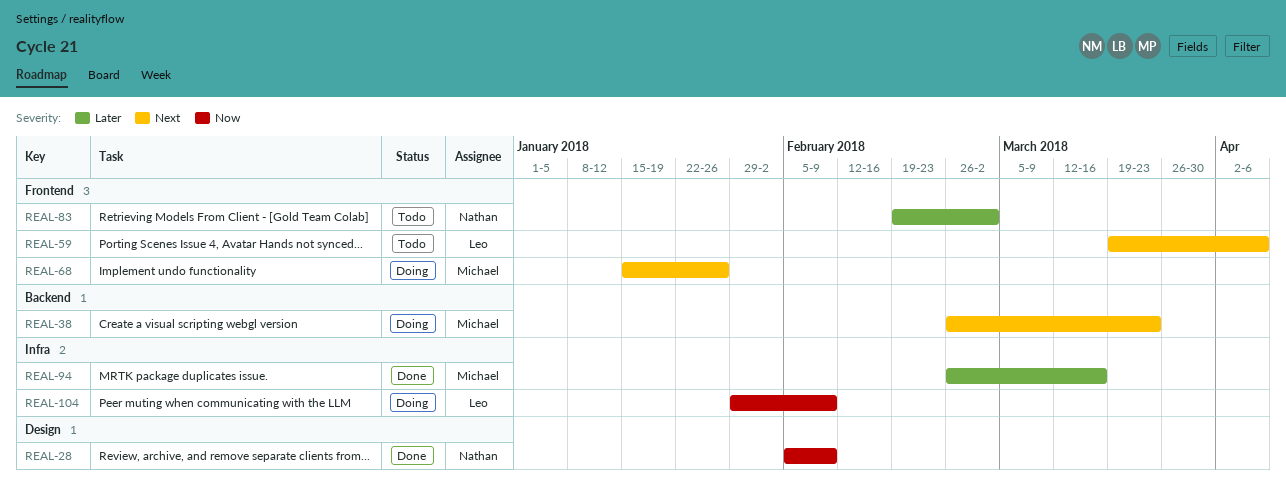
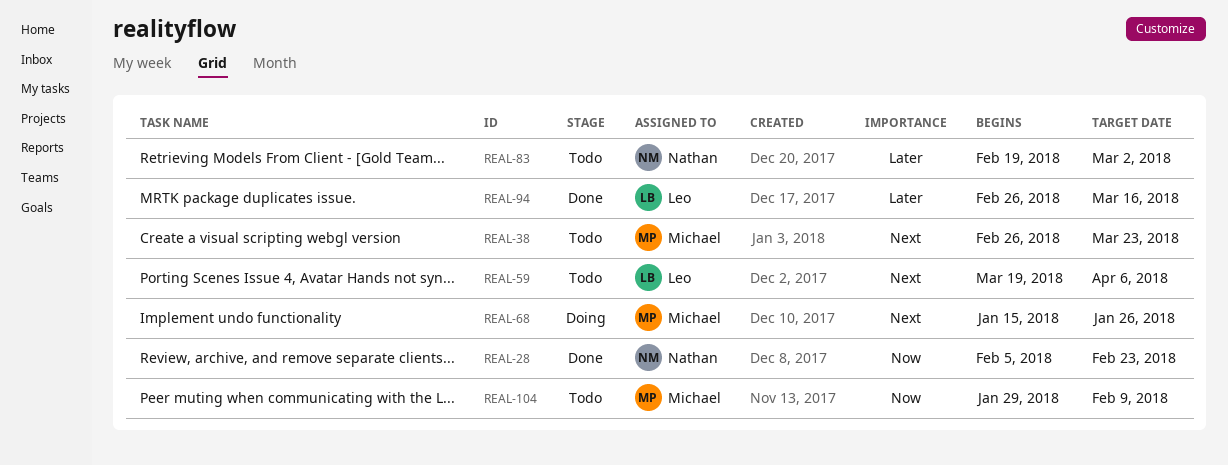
REAL-28, due: Feb 9 -> Feb 23
REAL-38, status: Doing -> Todo
REAL-94, owner: Michael -> Leo
REAL-104, status: Doing -> Todo
REAL-104, owner: Leo -> Michael

